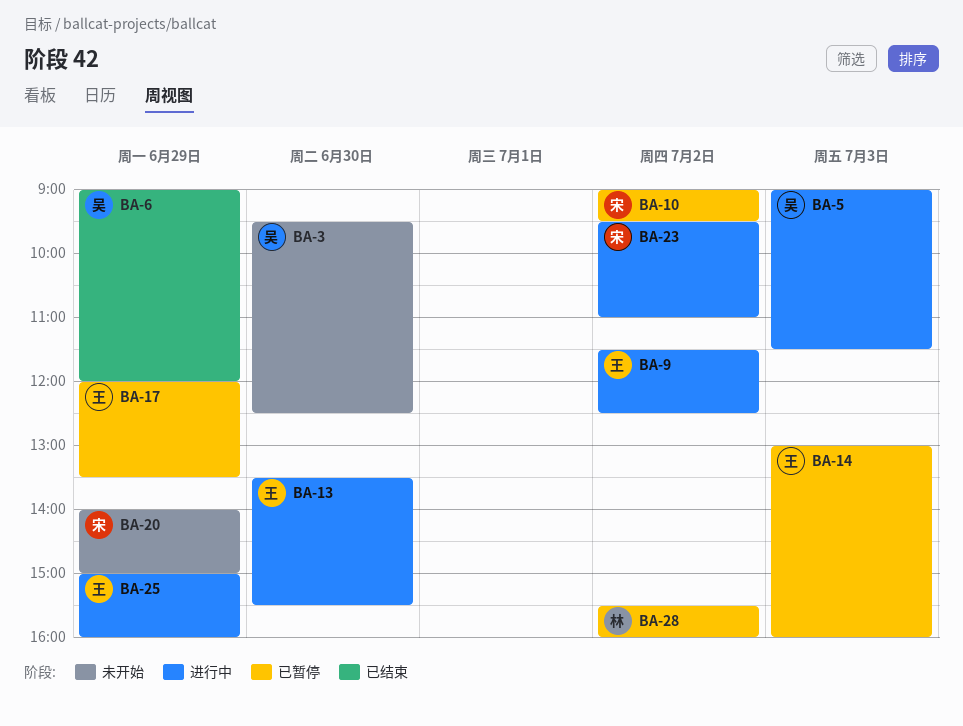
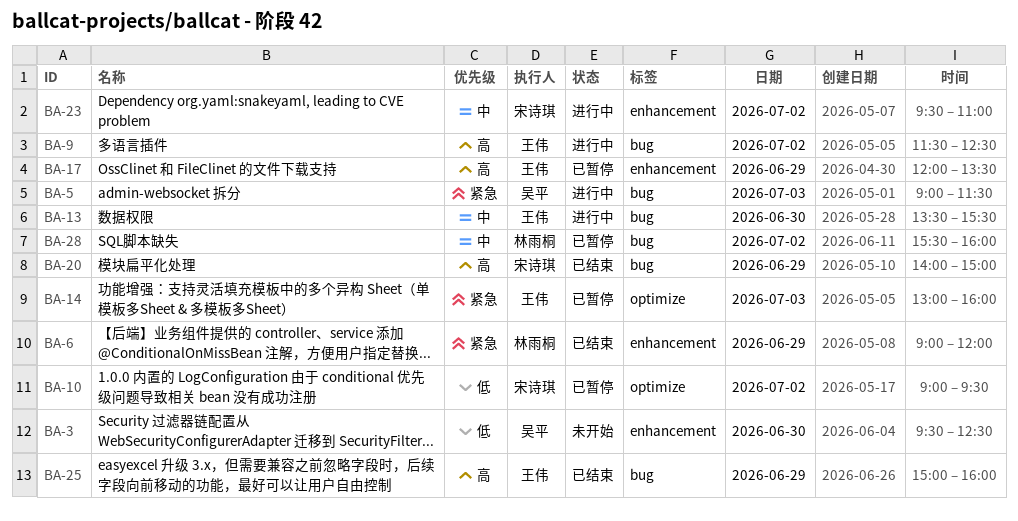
BA-6, owner: 吴平 -> 林雨桐
BA-20, status: 未开始 -> 已结束
BA-25, status: 进行中 -> 已结束

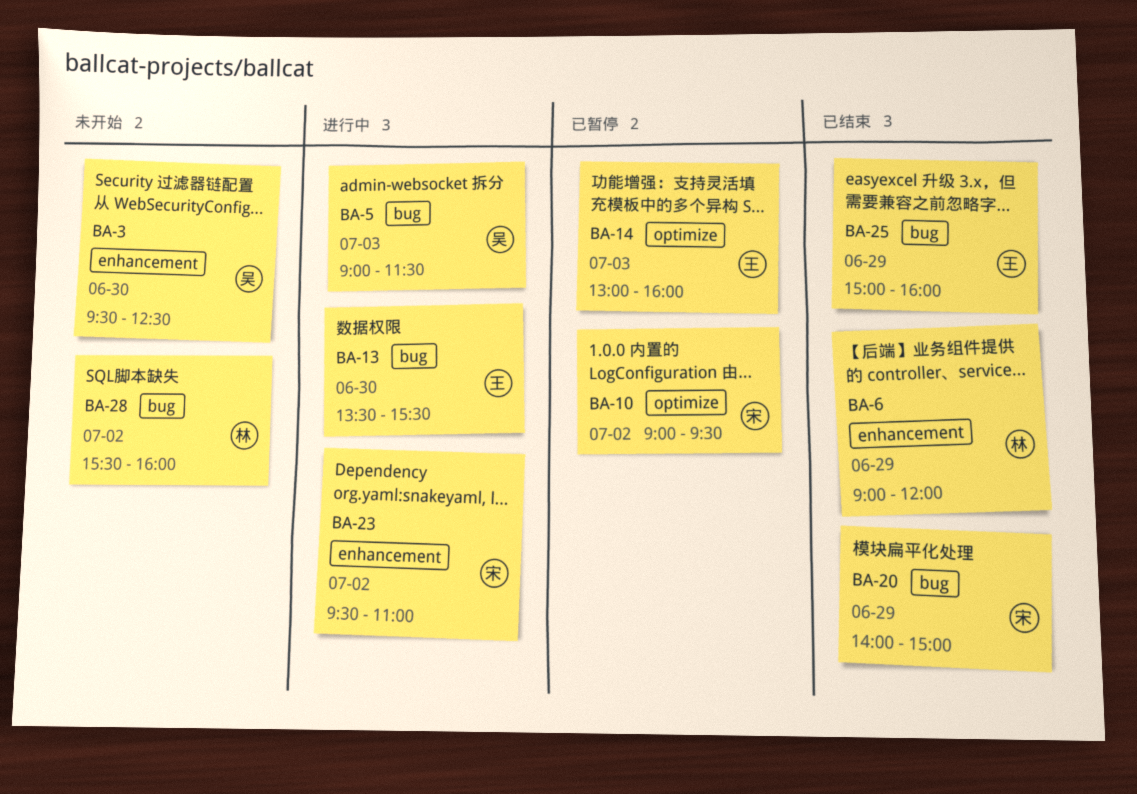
BA-9: present -> none
BA-17: present -> none
BA-28, status: 已暂停 -> 未开始

